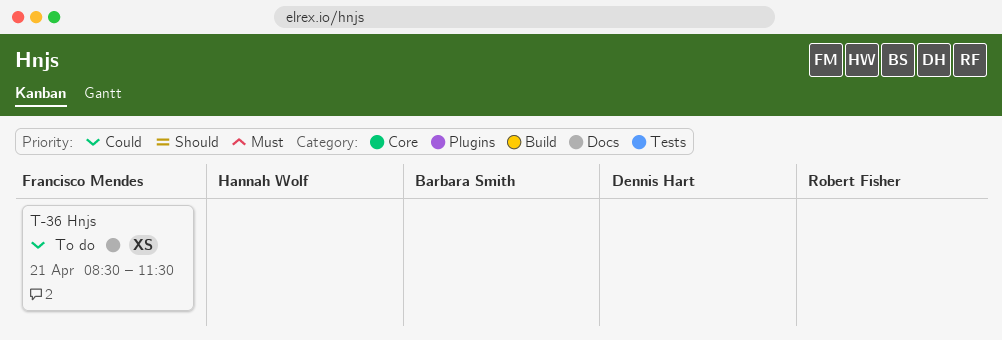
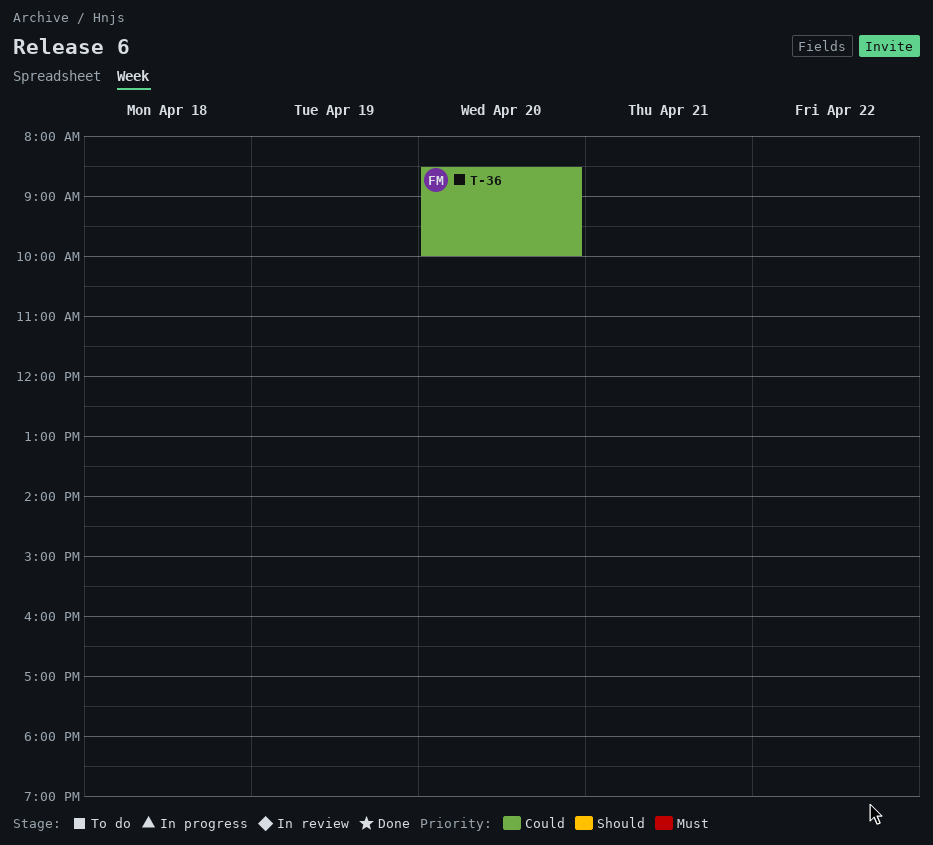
T-36, day: Apr 21 -> Apr 20
T-36, ends: 11:30 -> 10:00

